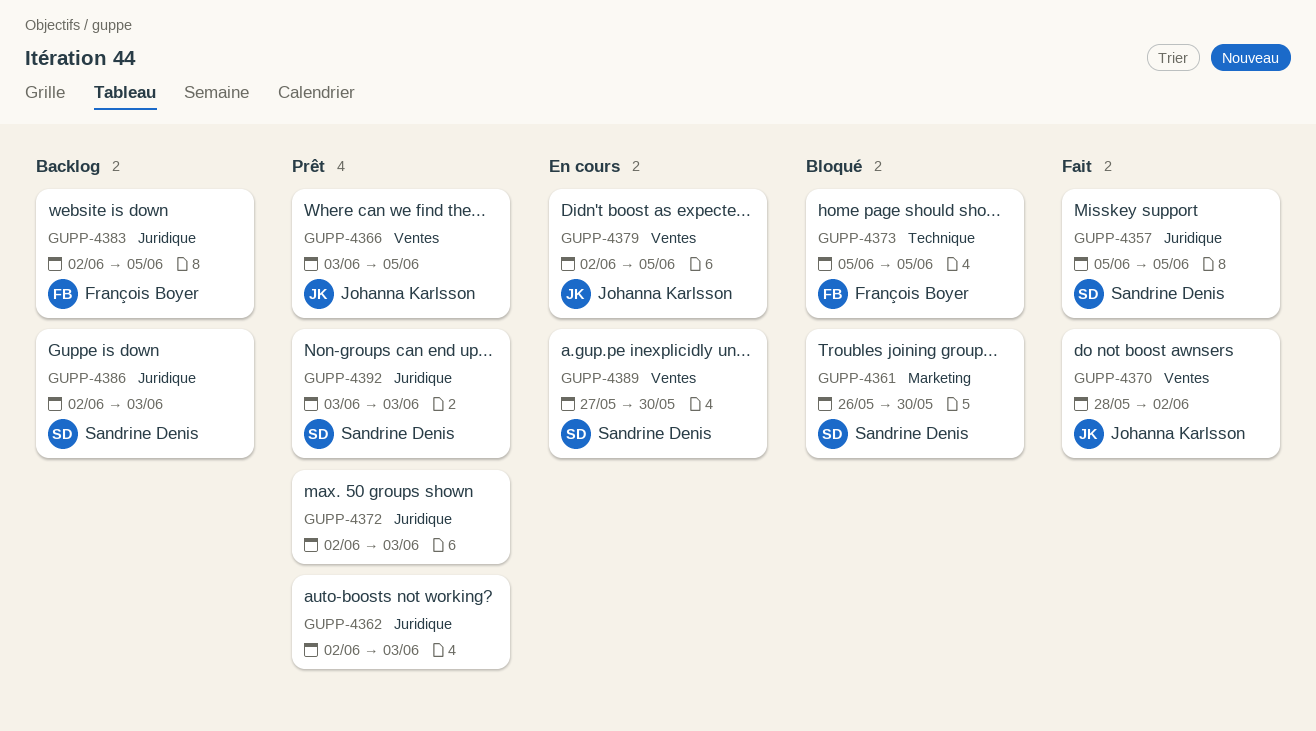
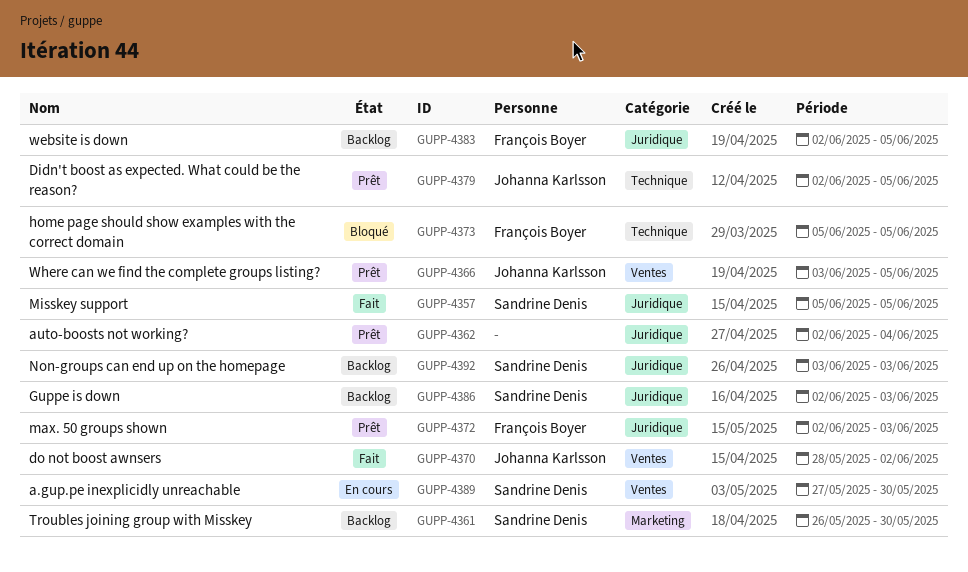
GUPP-4361, status: Bloqué -> Backlog
GUPP-4362, due: Jun 3 -> Jun 4
GUPP-4372, owner: none -> François Boyer
GUPP-4379, status: En cours -> Prêt
GUPP-4379, label: Ventes -> Technique
GUPP-4392, status: Prêt -> Backlog

